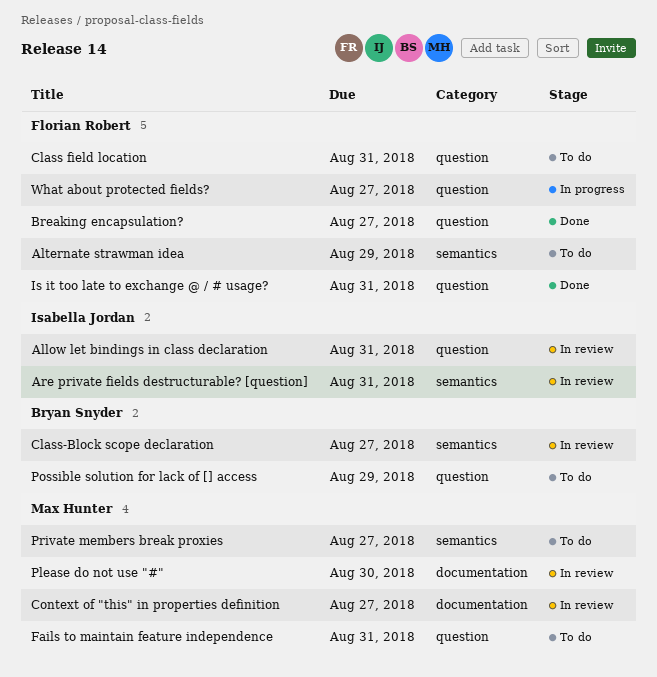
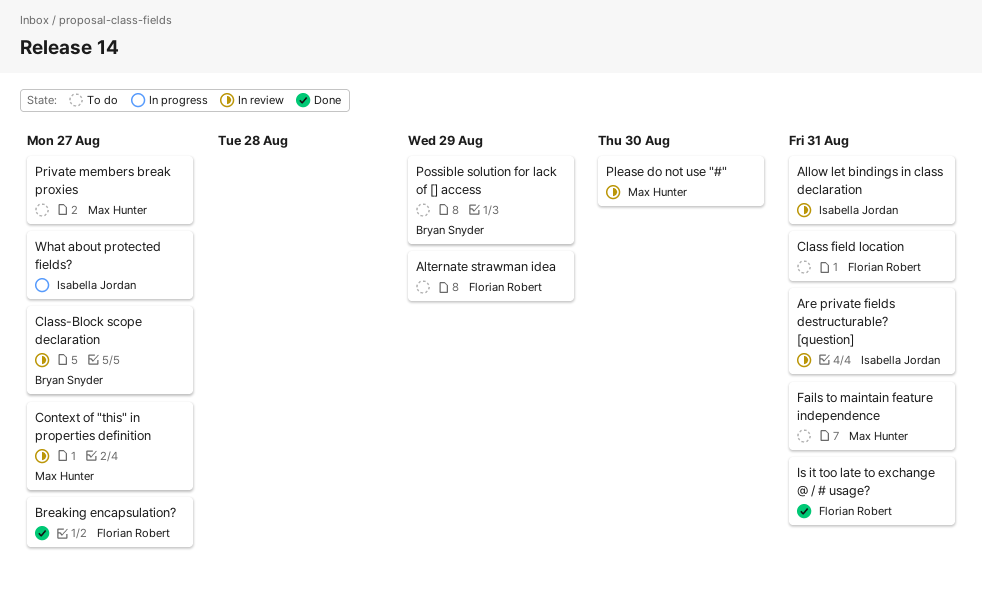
What about protected fields?, owner: Florian Robert -> Isabella Jordan

